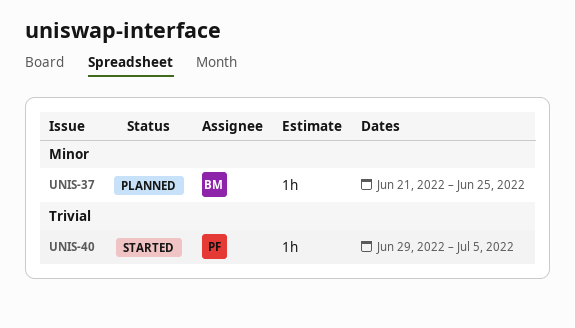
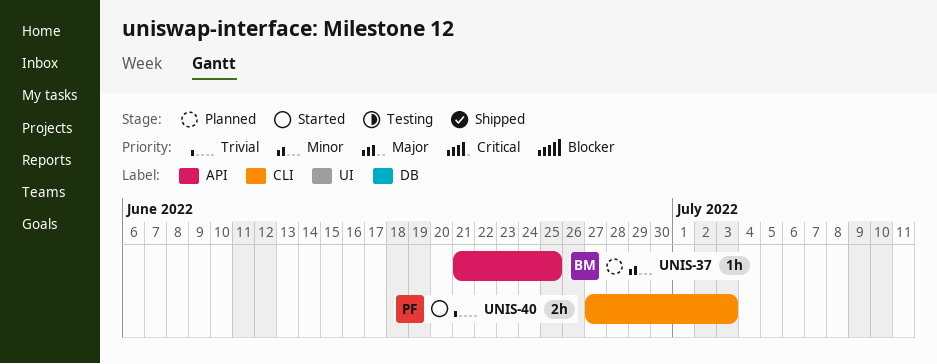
UNIS-40, estimate: 1h -> 2h
UNIS-40, start: Jun 29 -> Jun 27
UNIS-40, due: Jul 5 -> Jul 3

